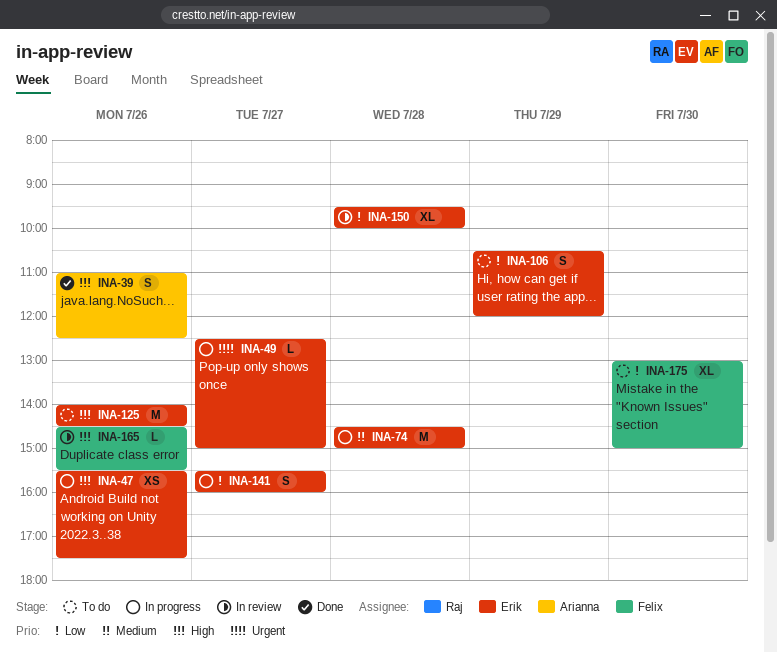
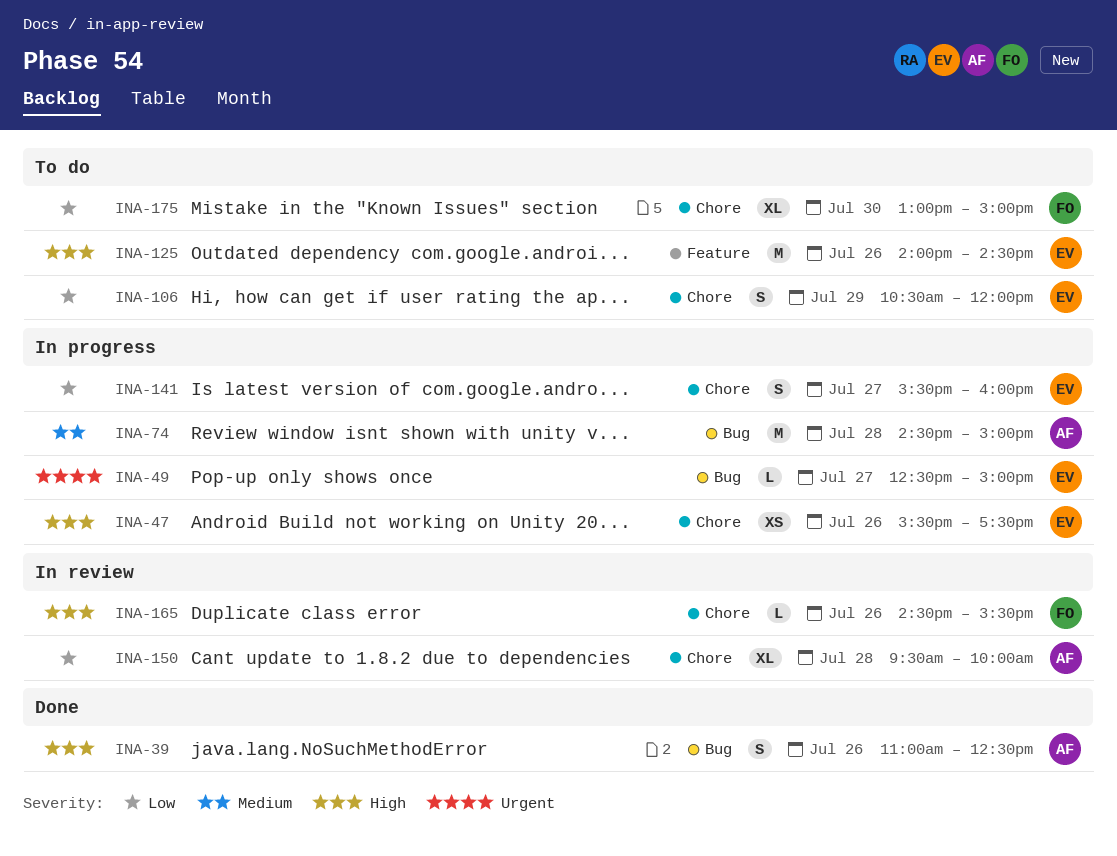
INA-74, owner: Erik -> Arianna
INA-150, owner: Erik -> Arianna

